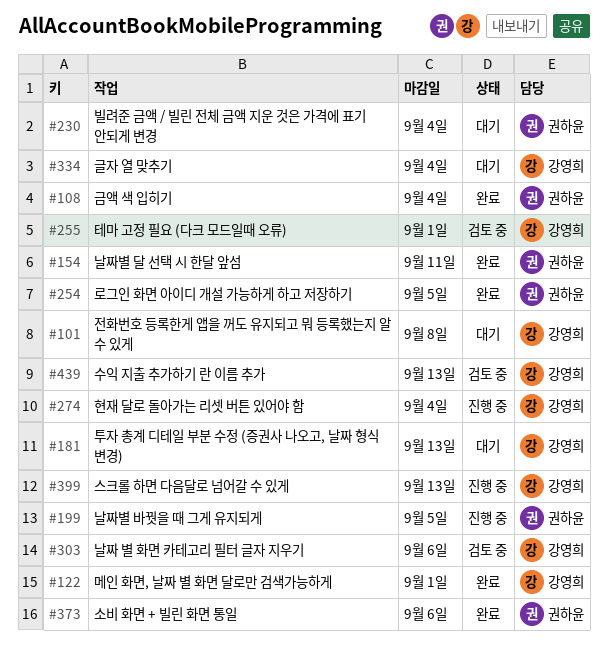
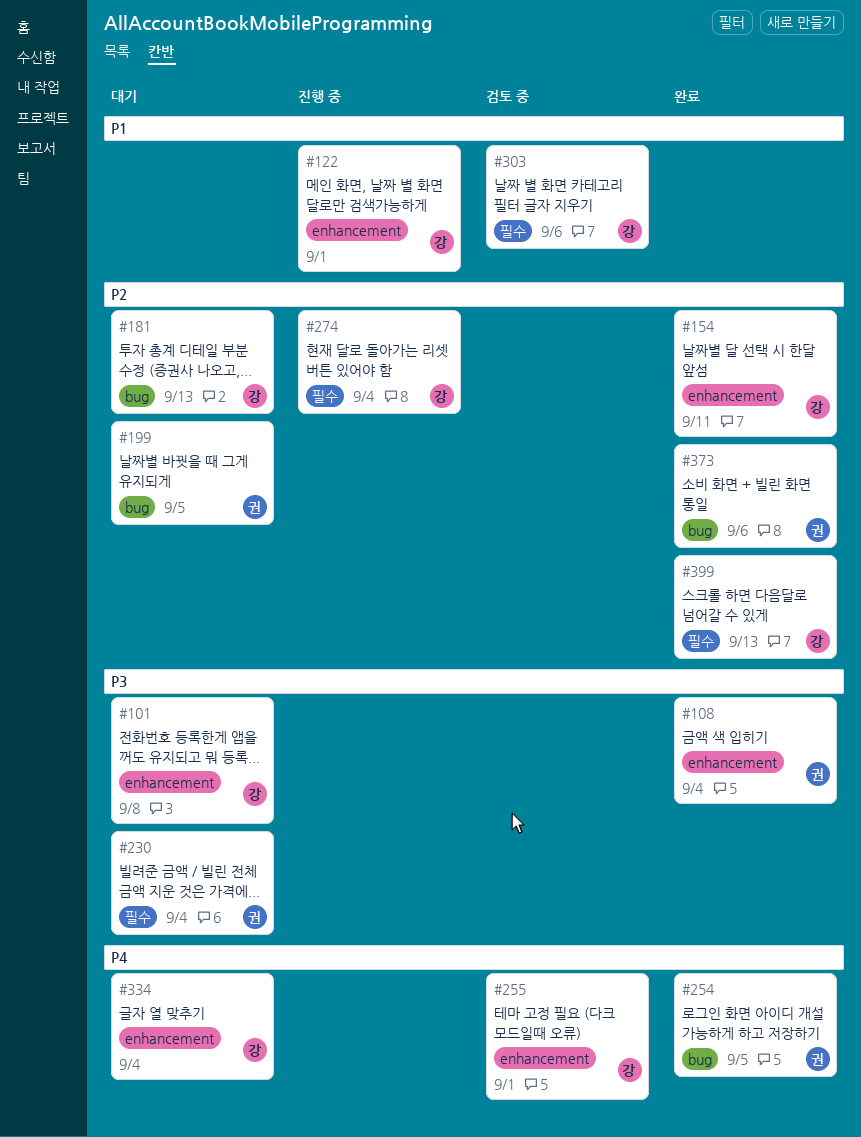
#122, status: 완료 -> 진행 중
#154, owner: 권하윤 -> 강영희
#199, status: 진행 중 -> 대기
#399, status: 진행 중 -> 완료
#439: present -> none

